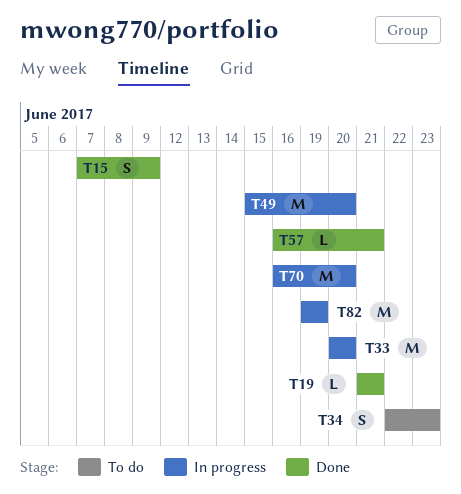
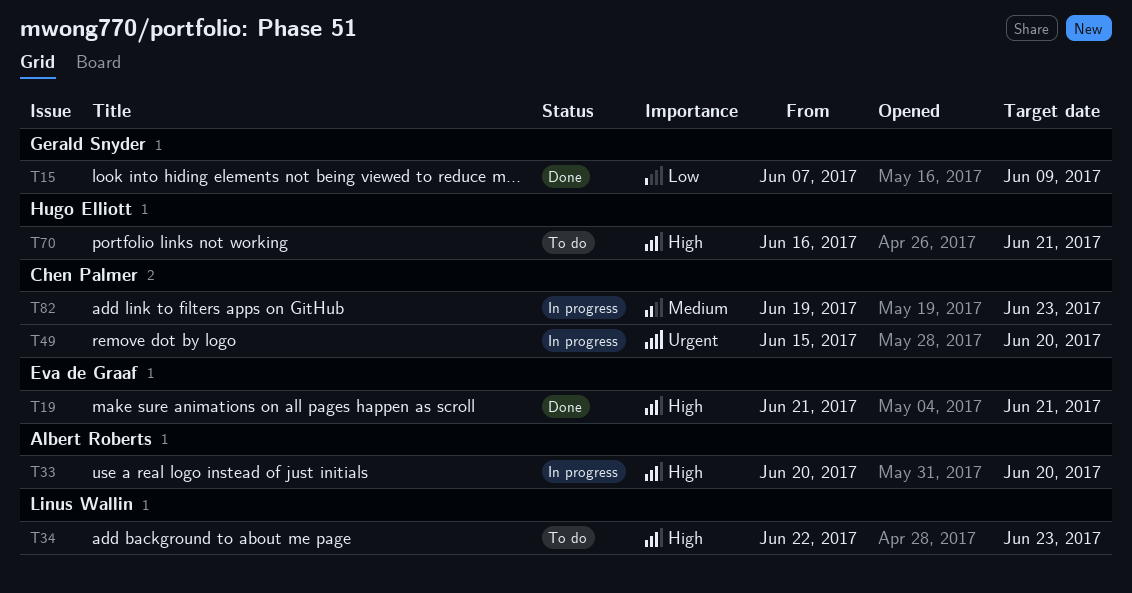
T57: present -> none
T70, status: In progress -> To do
T70, due: Jun 20 -> Jun 21
T82, due: Jun 19 -> Jun 23

